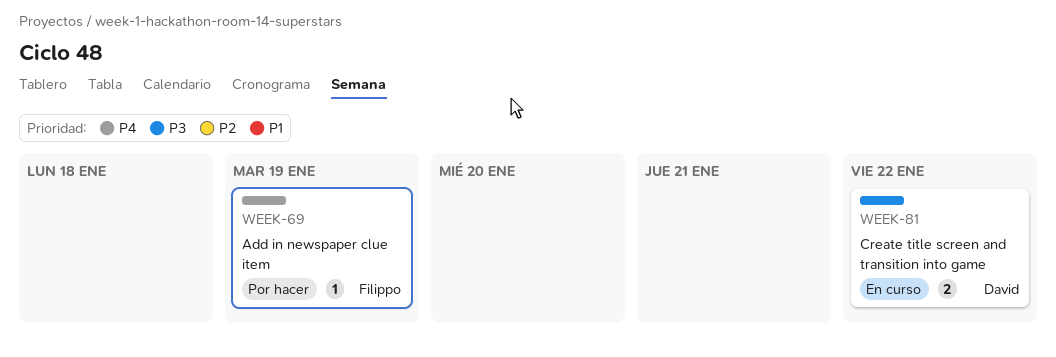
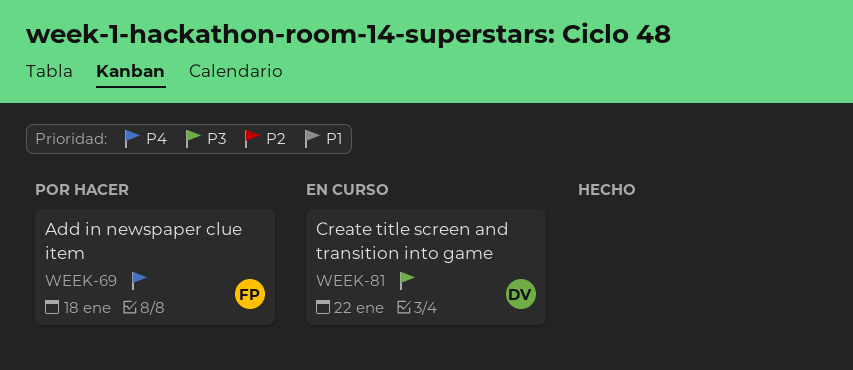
WEEK-69, due: Jan 19 -> Jan 18

